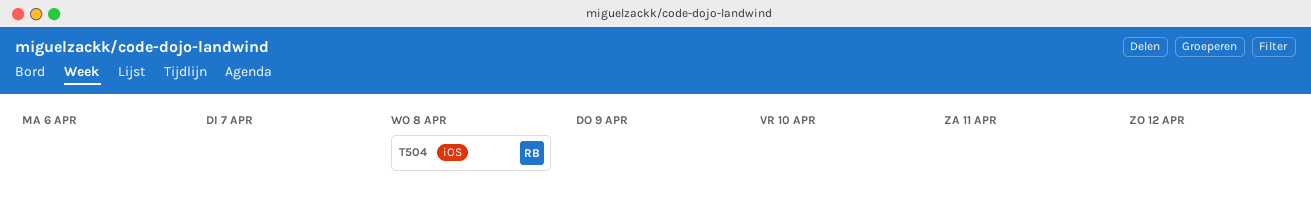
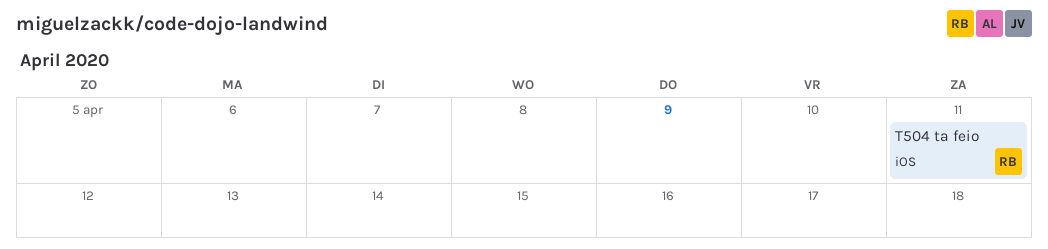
T504, due: Apr 8 -> Apr 11

